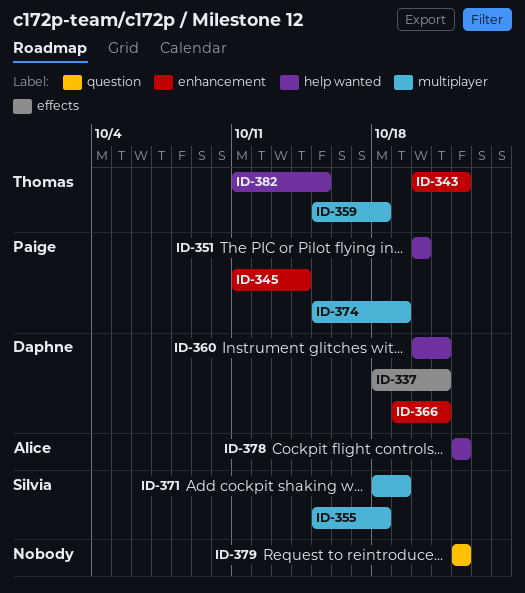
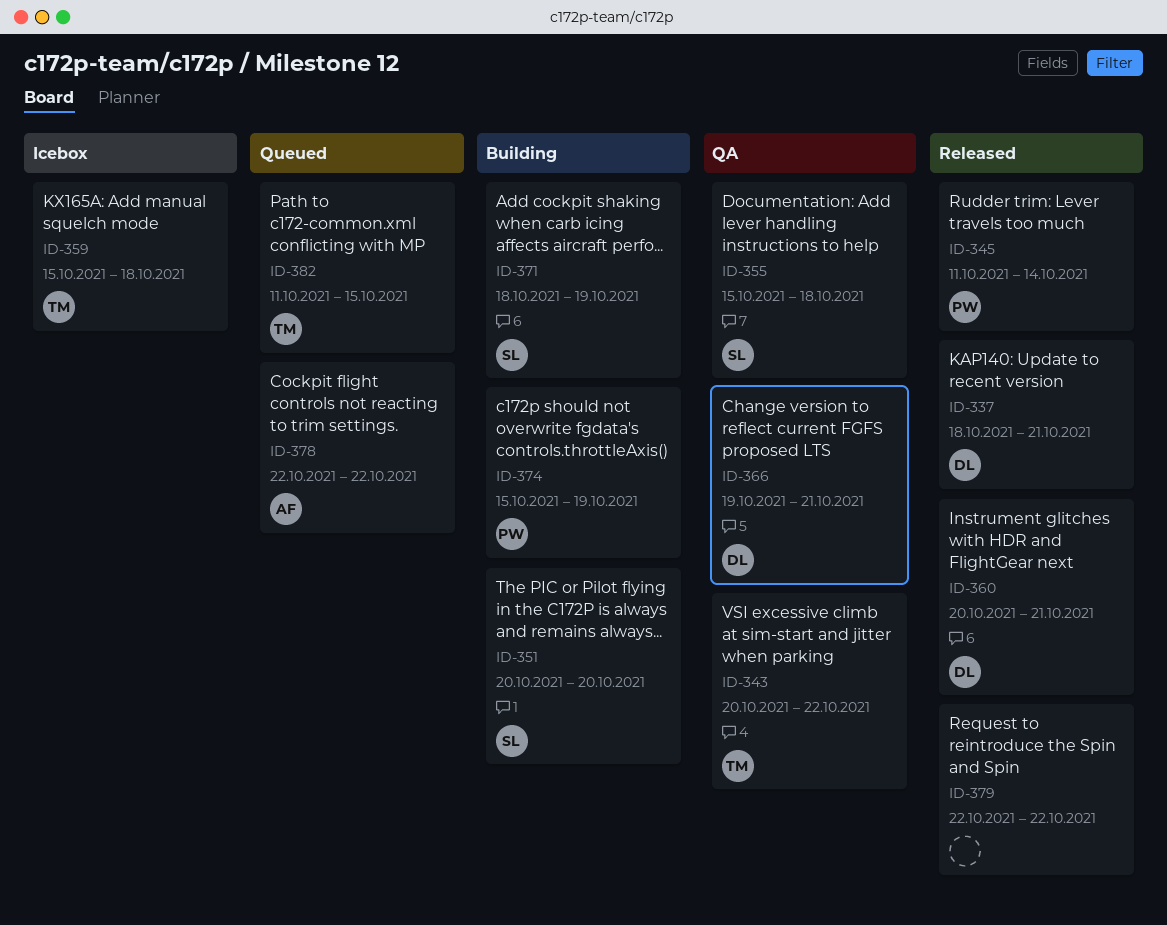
ID-351, owner: Paige -> Silvia

